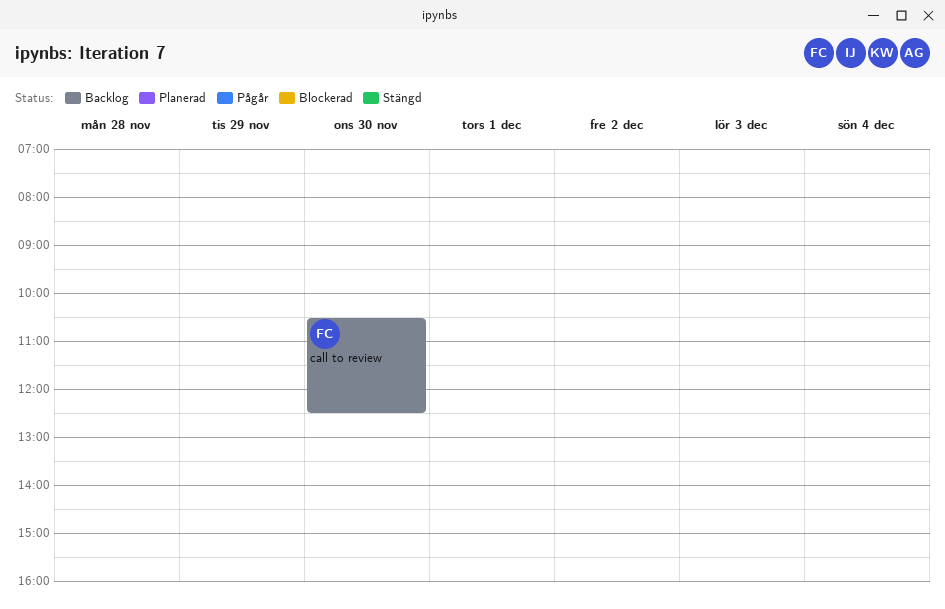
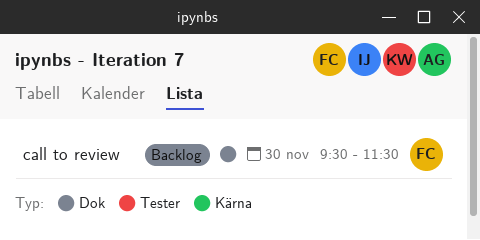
call to review, begins: 10:30 -> 09:30
call to review, ends: 12:30 -> 11:30

